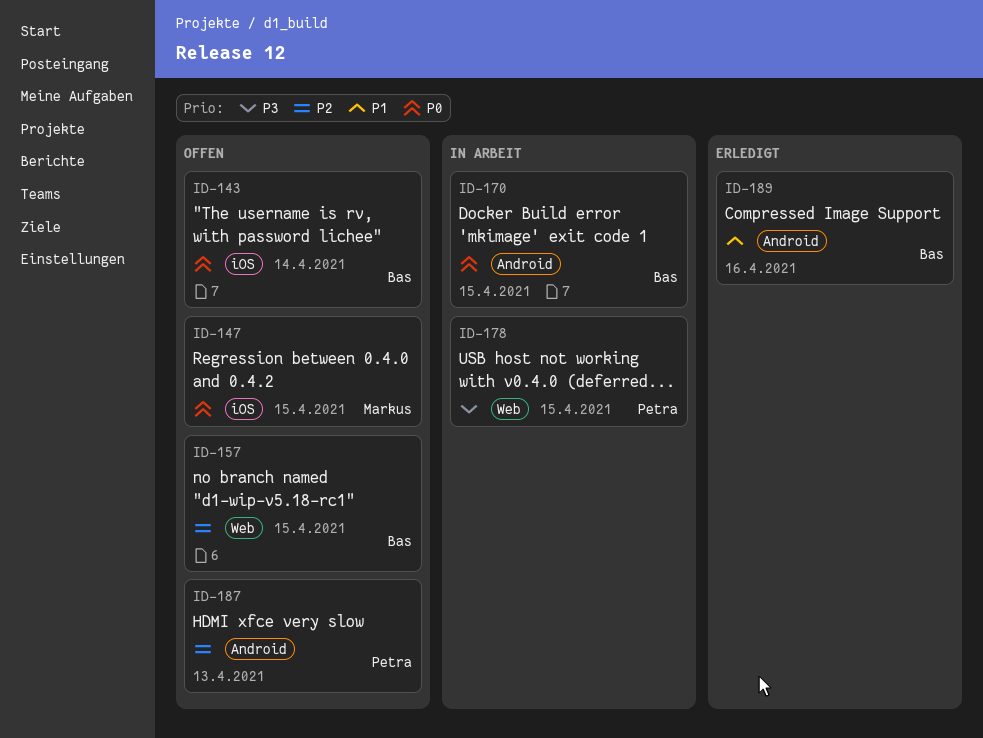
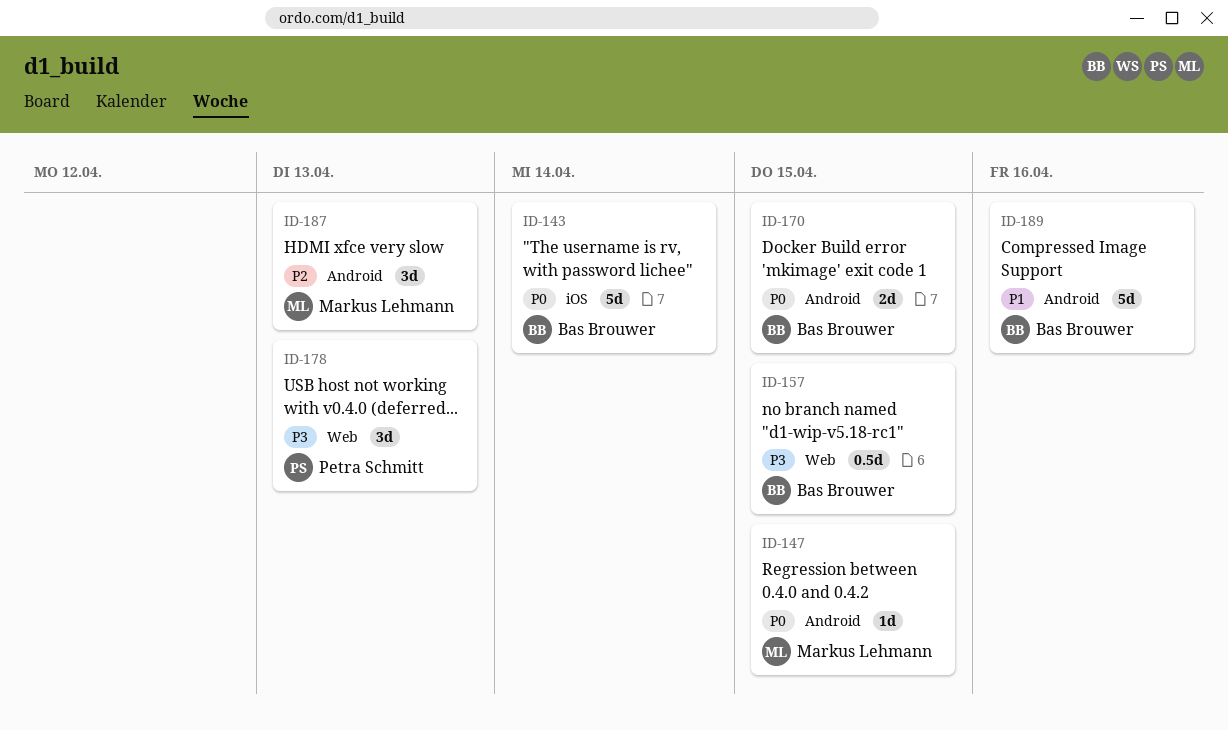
ID-147, label: iOS -> Android
ID-157, priority: P2 -> P3
ID-178, due: Apr 15 -> Apr 13
ID-187, owner: Petra Schmitt -> Markus Lehmann

